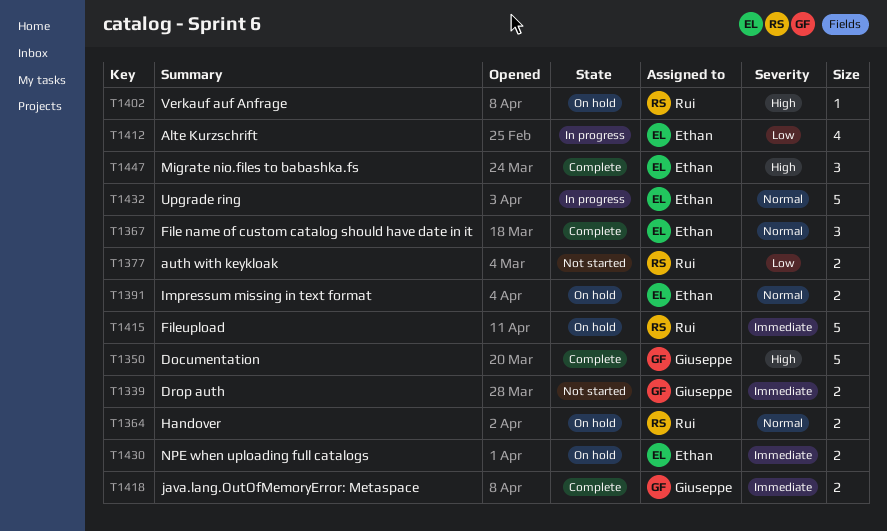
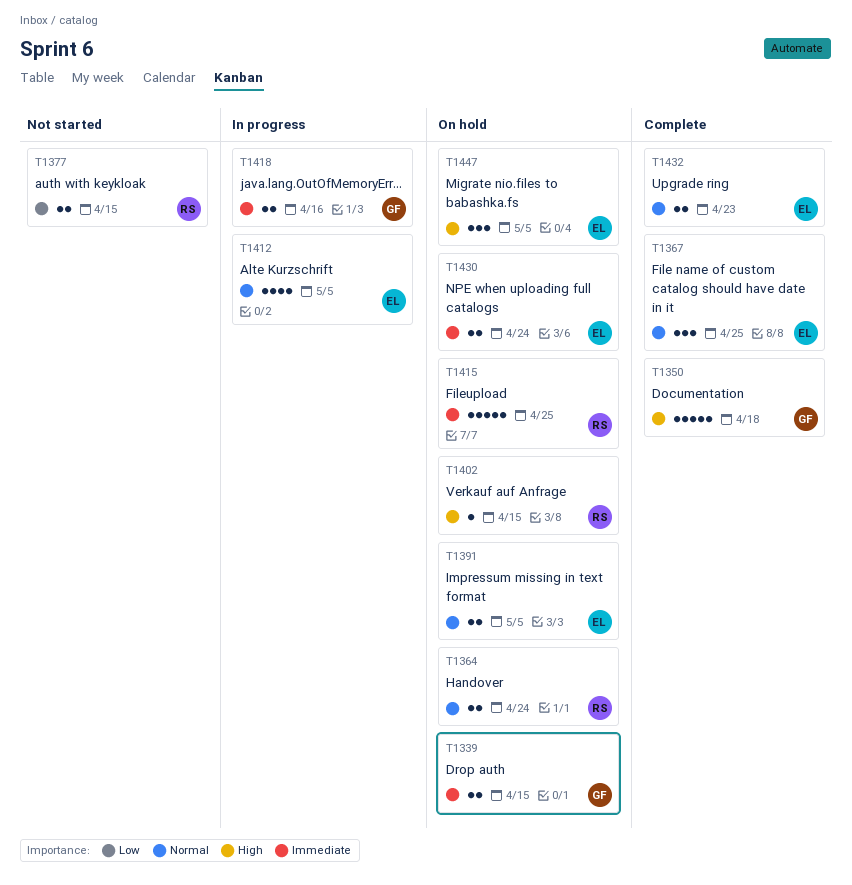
T1339, status: Not started -> On hold
T1412, priority: Low -> Normal
T1418, status: Complete -> In progress
T1432, status: In progress -> Complete
T1432, estimate: 5 -> 2
T1447, status: Complete -> On hold

